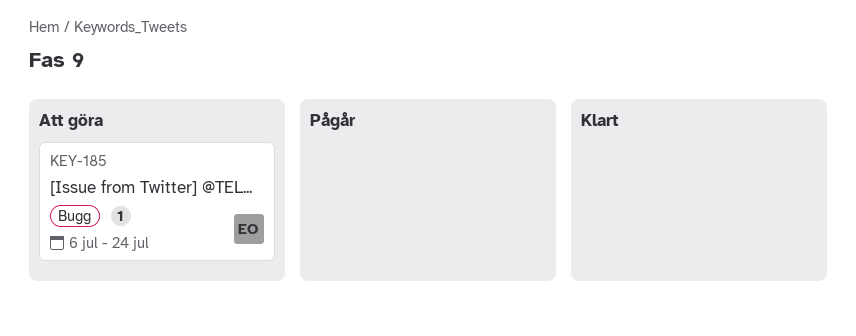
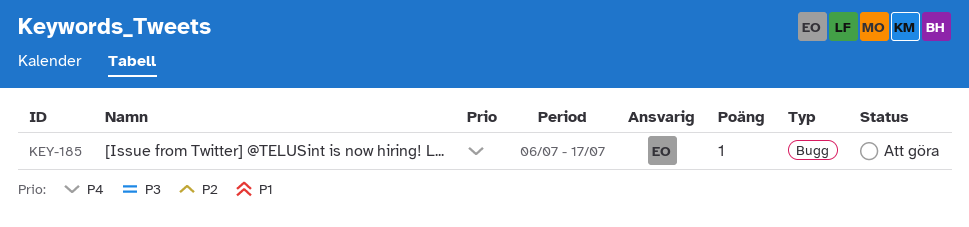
KEY-185, due: Jul 24 -> Jul 17

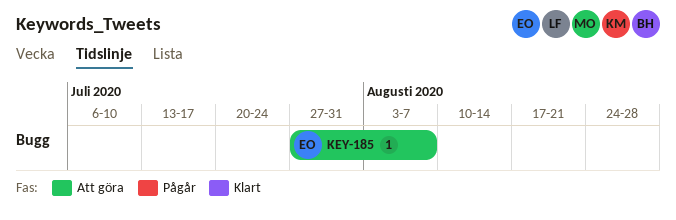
KEY-185, start: Jul 6 -> Jul 27
KEY-185, due: Jul 17 -> Aug 7

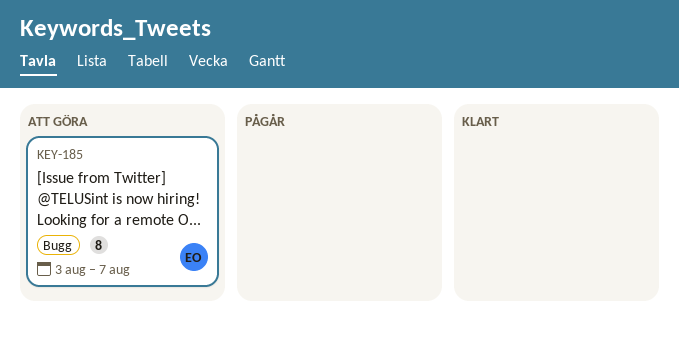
KEY-185, estimate: 1 -> 8
KEY-185, start: Jul 27 -> Aug 3

